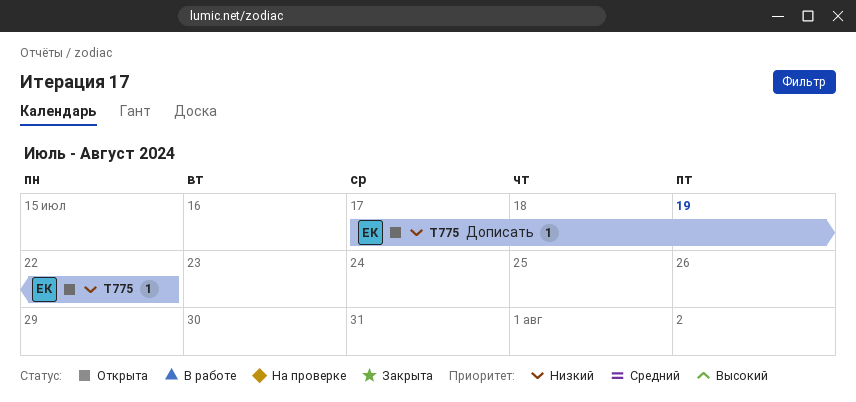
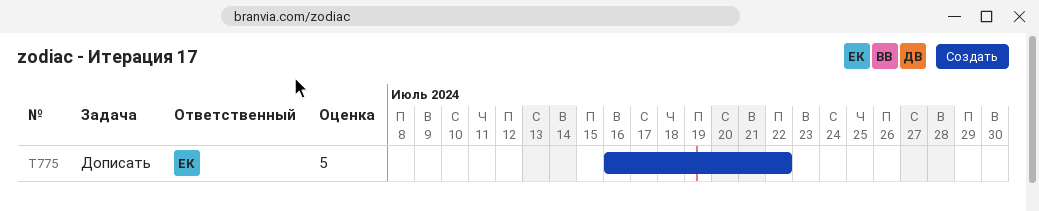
T775, estimate: 1 -> 5
T775, start: Jul 17 -> Jul 16

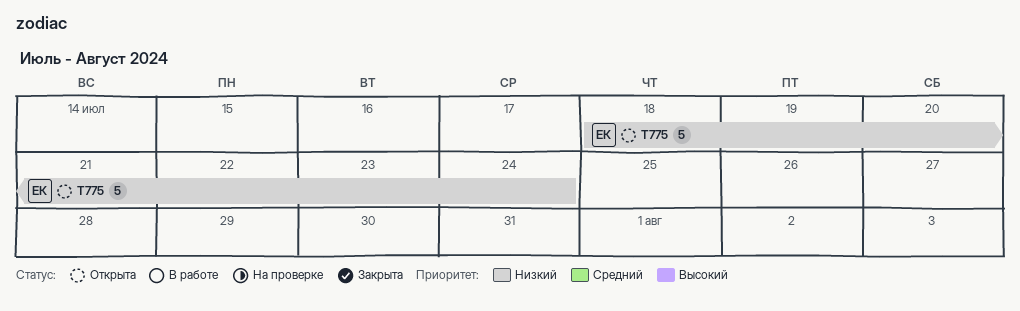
T775, start: Jul 16 -> Jul 18
T775, due: Jul 22 -> Jul 24

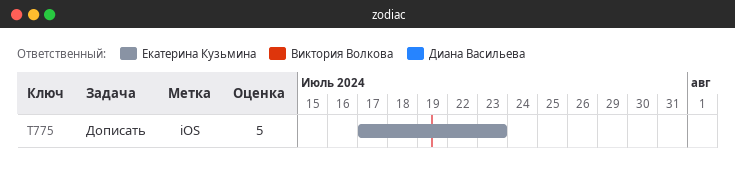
T775, start: Jul 18 -> Jul 17
T775, due: Jul 24 -> Jul 23

